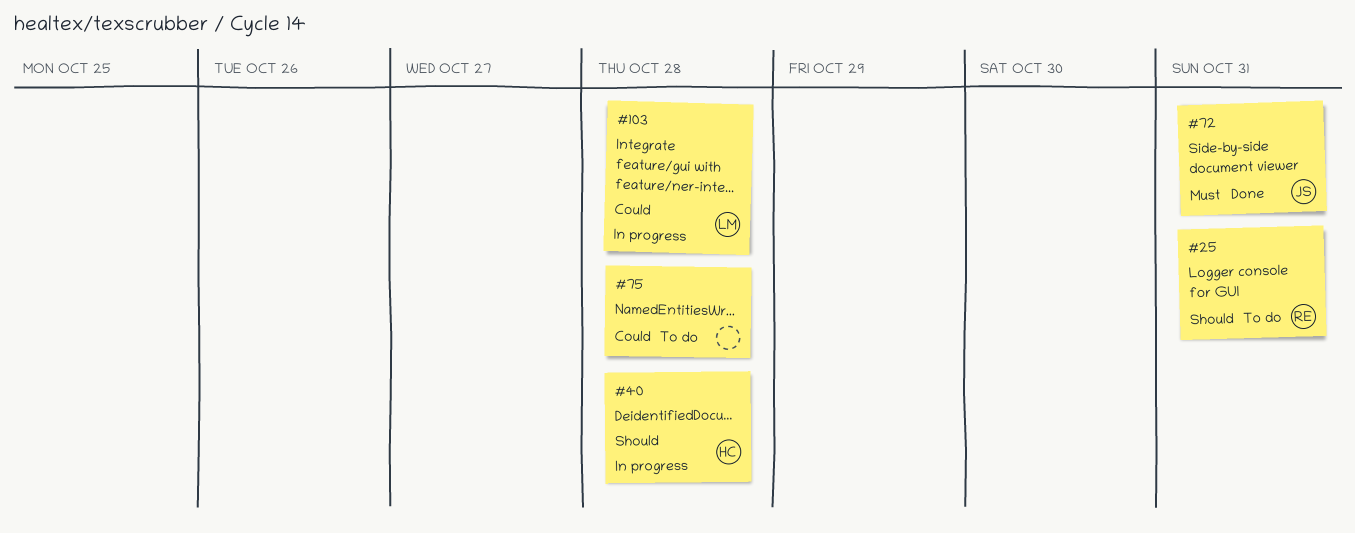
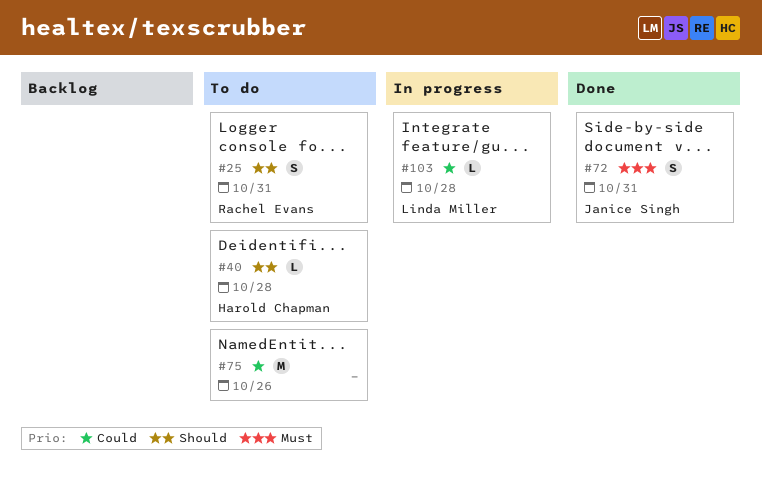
#40, status: In progress -> To do
#75, due: Oct 28 -> Oct 26

